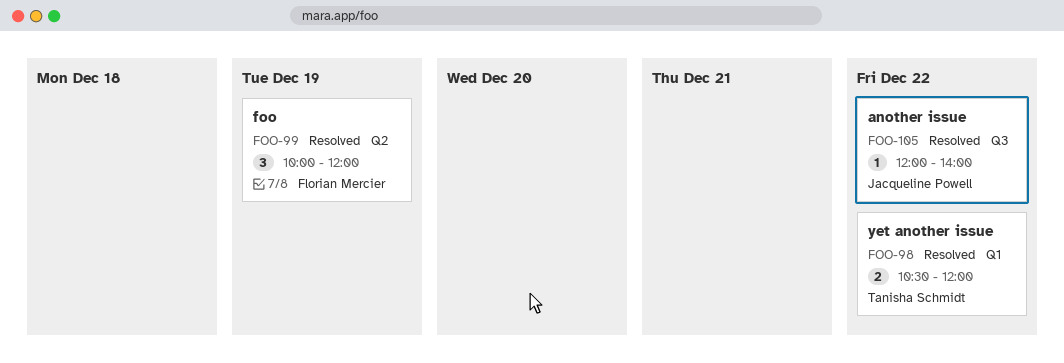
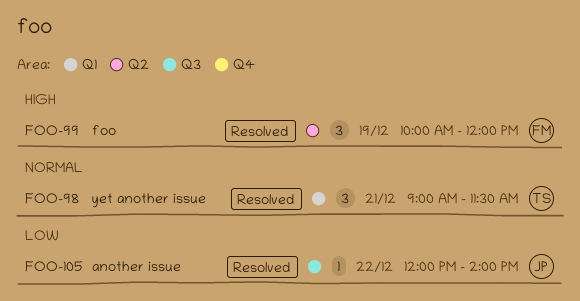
FOO-98, estimate: 2 -> 3
FOO-98, day: Dec 22 -> Dec 21
FOO-98, begins: 10:30 -> 09:00
FOO-98, ends: 12:00 -> 11:30

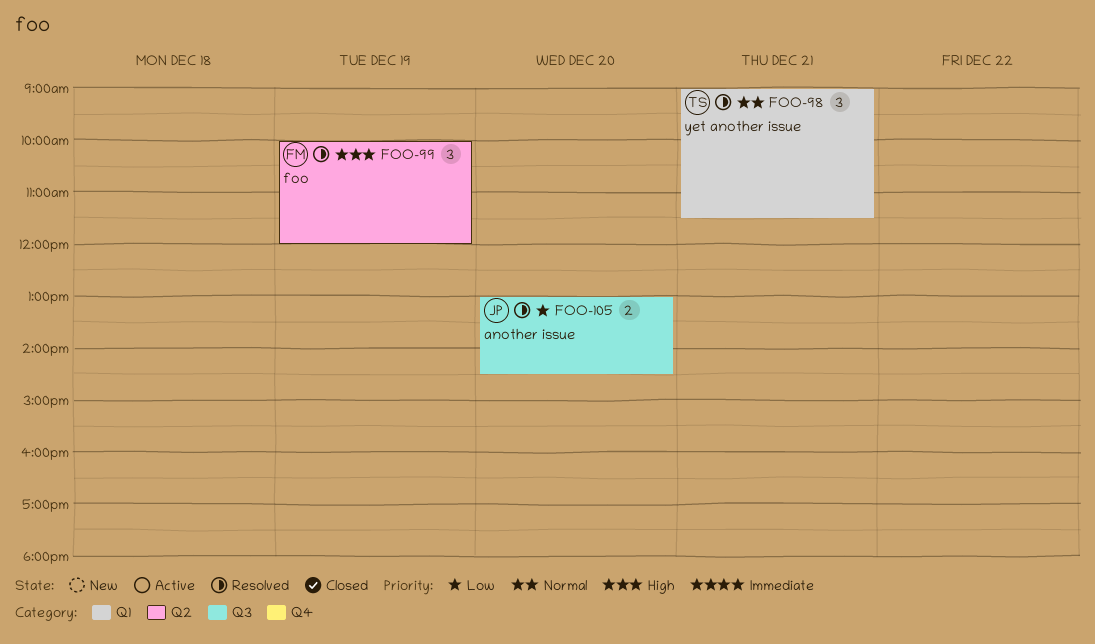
FOO-105, estimate: 1 -> 2
FOO-105, day: Dec 22 -> Dec 20
FOO-105, begins: 12:00 -> 13:00
FOO-105, ends: 14:00 -> 14:30

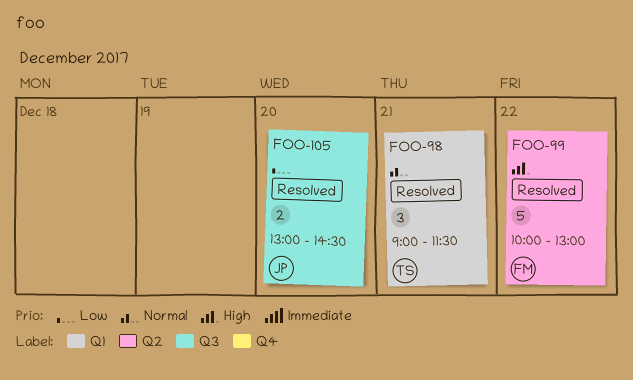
FOO-99, estimate: 3 -> 5
FOO-99, day: Dec 19 -> Dec 22
FOO-99, ends: 12:00 -> 13:00

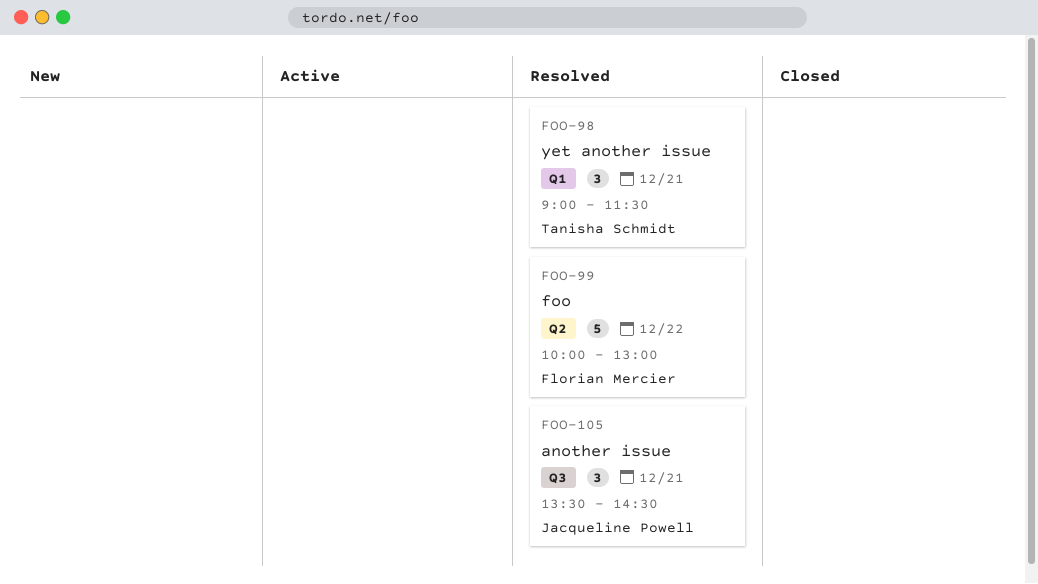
FOO-105, estimate: 2 -> 3
FOO-105, day: Dec 20 -> Dec 21
FOO-105, begins: 13:00 -> 13:30

